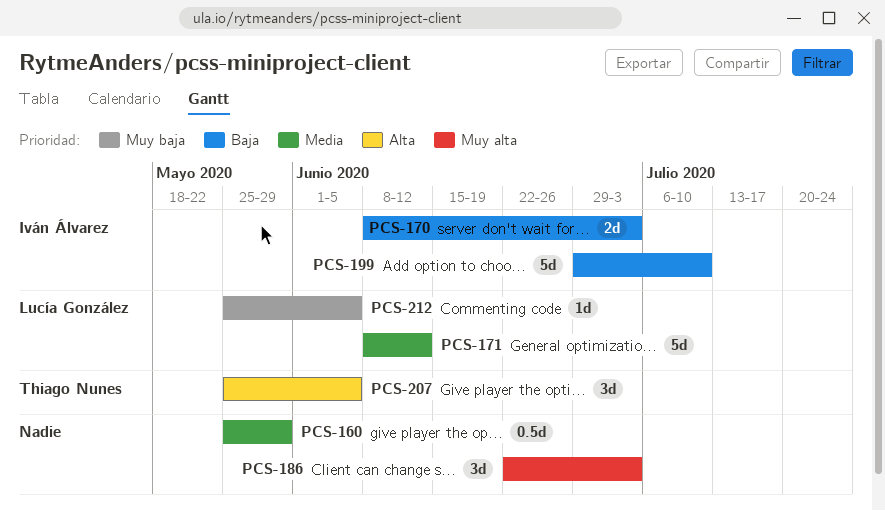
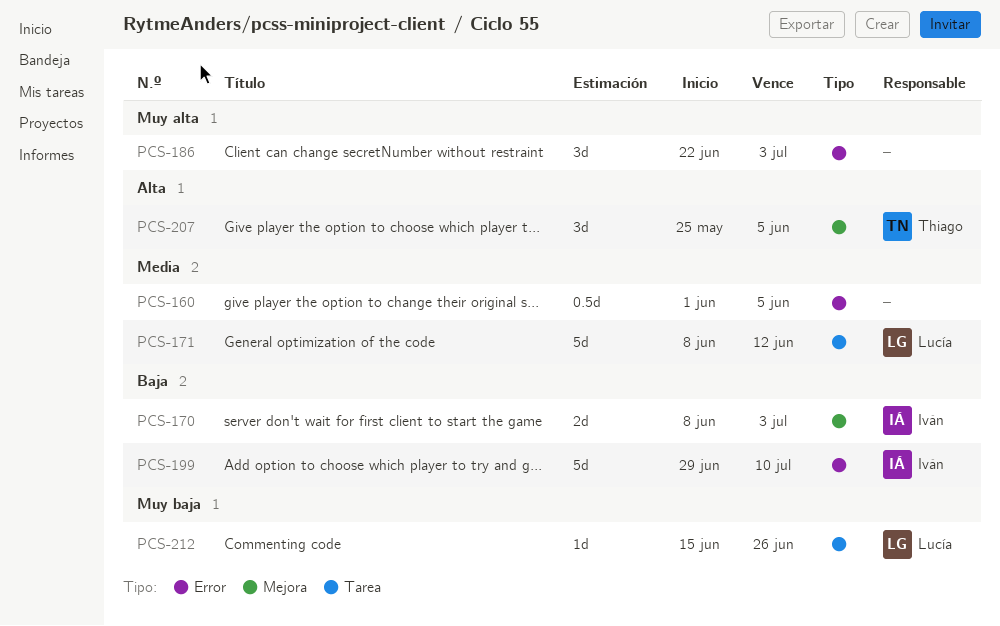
PCS-160, start: May 25 -> Jun 1
PCS-160, due: May 29 -> Jun 5
PCS-212, start: May 25 -> Jun 15
PCS-212, due: Jun 5 -> Jun 26

